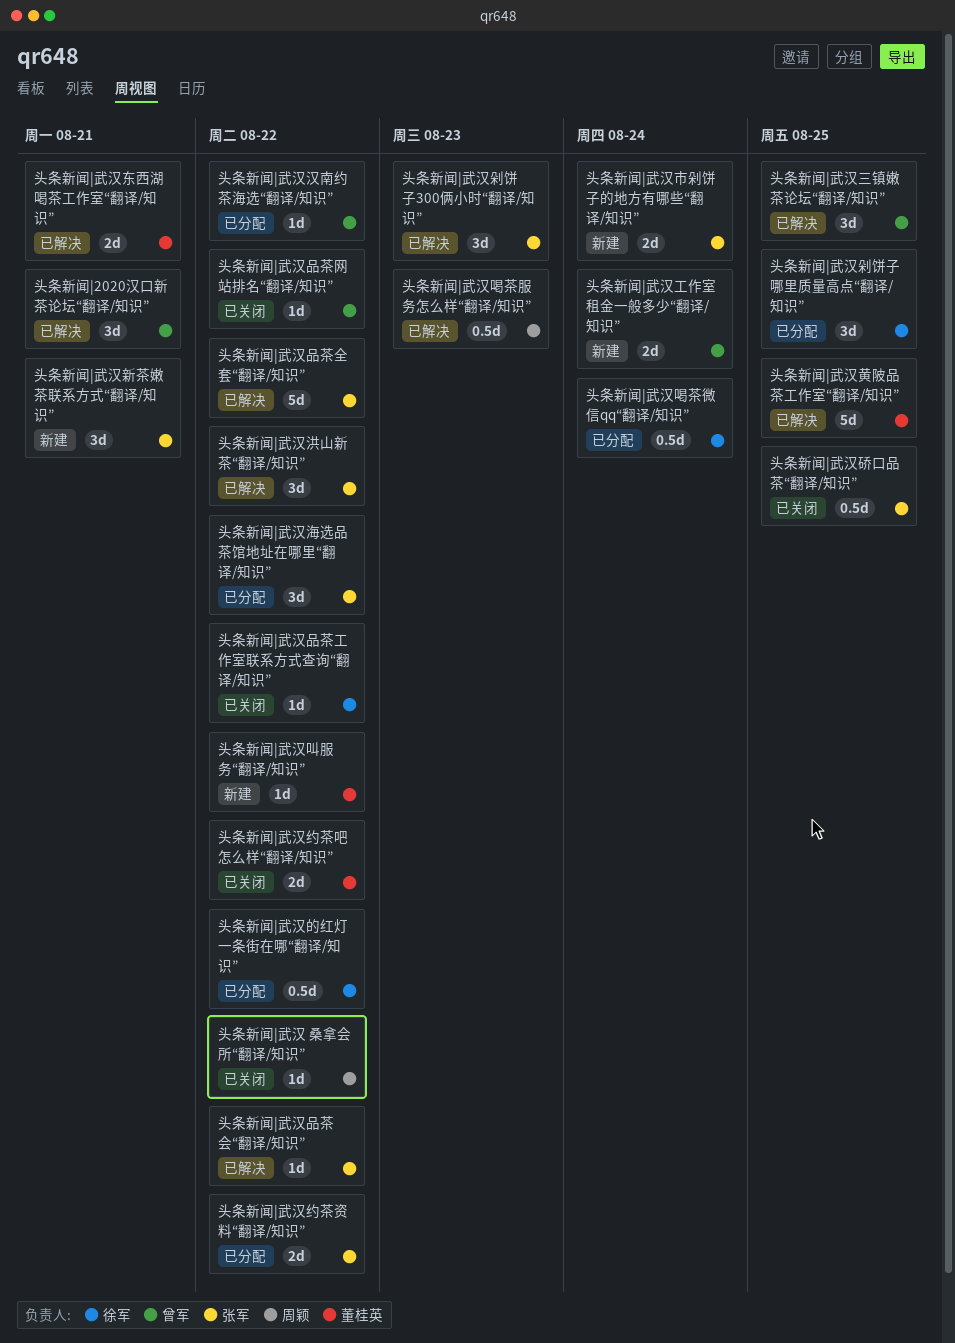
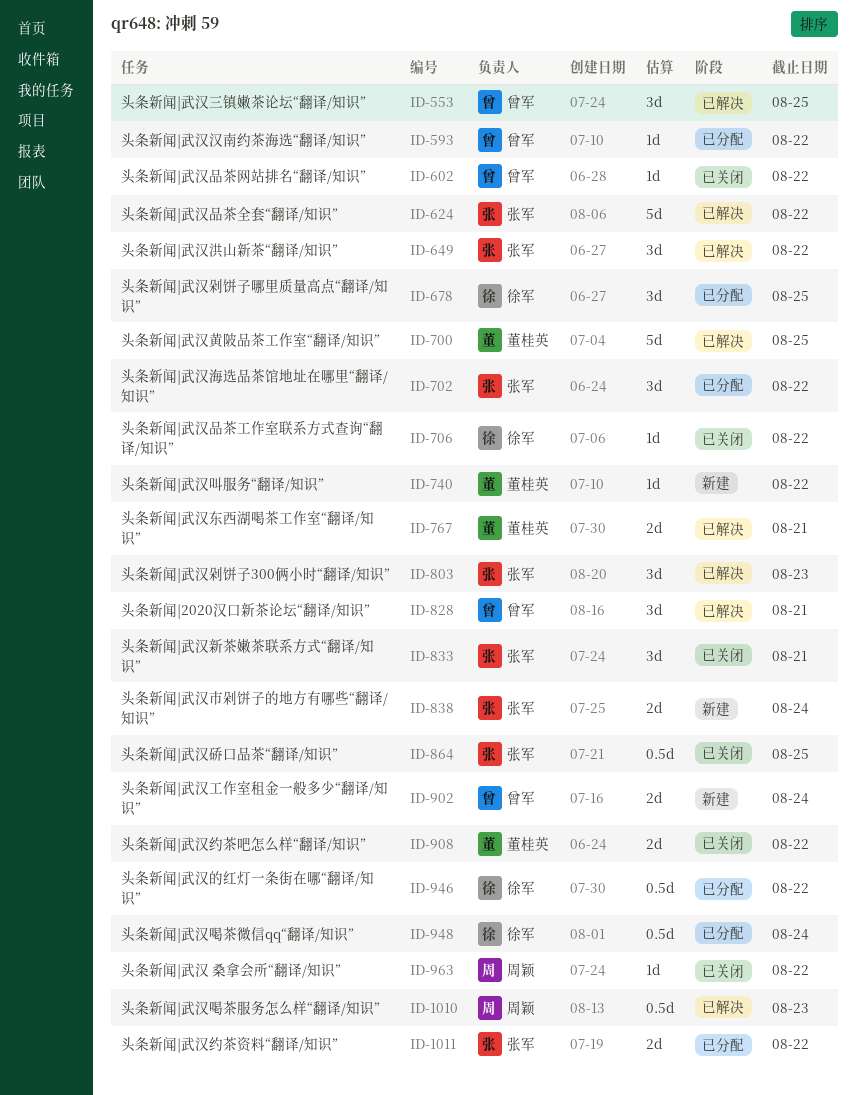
头条新闻|武汉品茶会“翻译/知识”: present -> none
头条新闻|武汉新茶嫩茶联系方式“翻译/知识”, status: 新建 -> 已关闭

